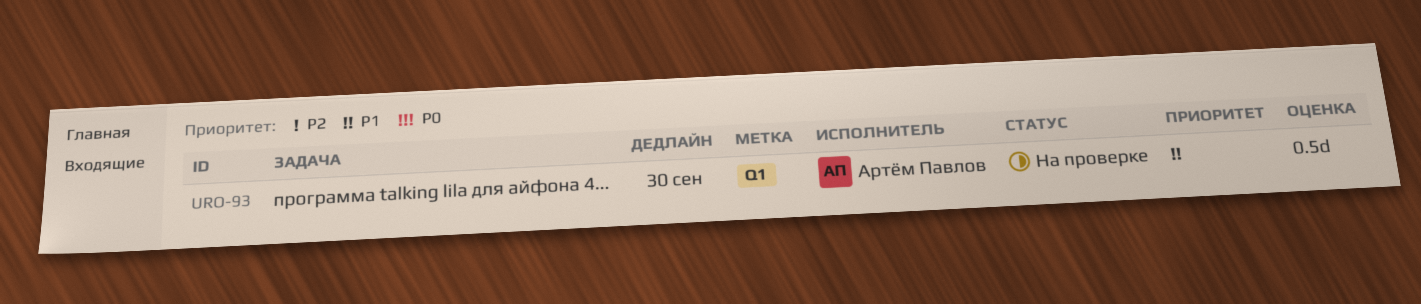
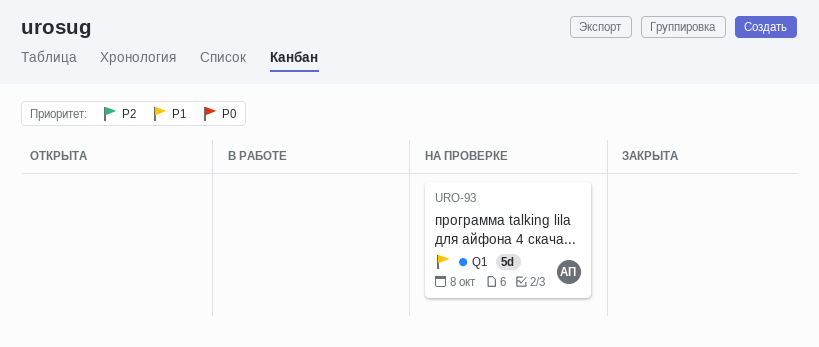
URO-93, estimate: 0.5d -> 5d
URO-93, due: Sep 30 -> Oct 8

